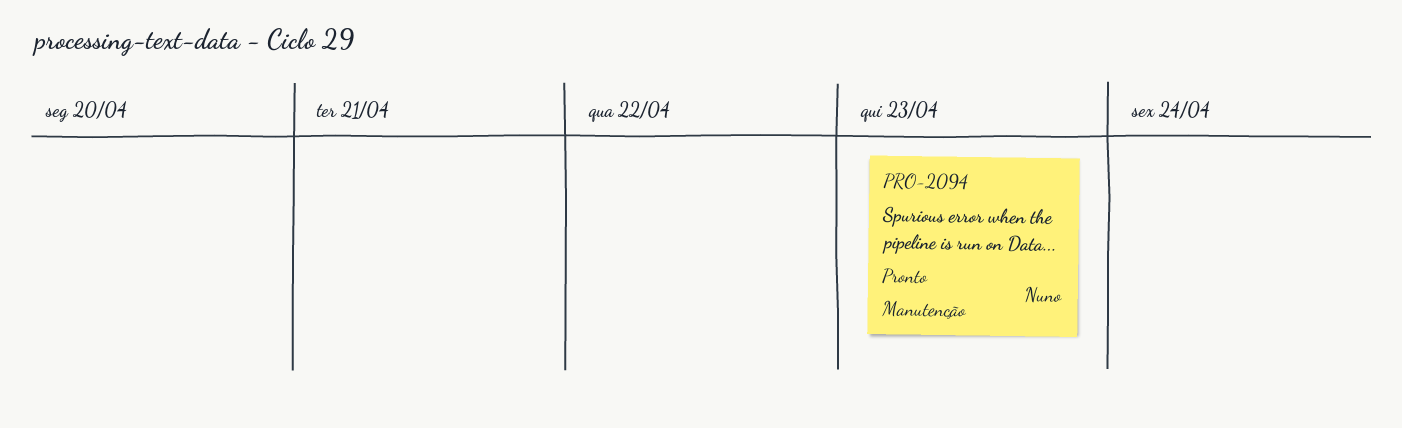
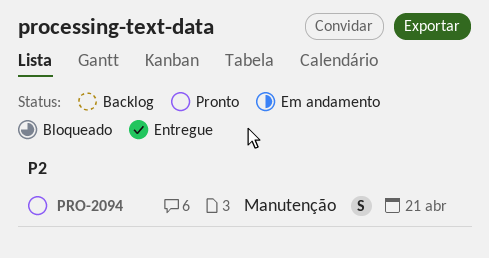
PRO-2094, due: Apr 23 -> Apr 21

